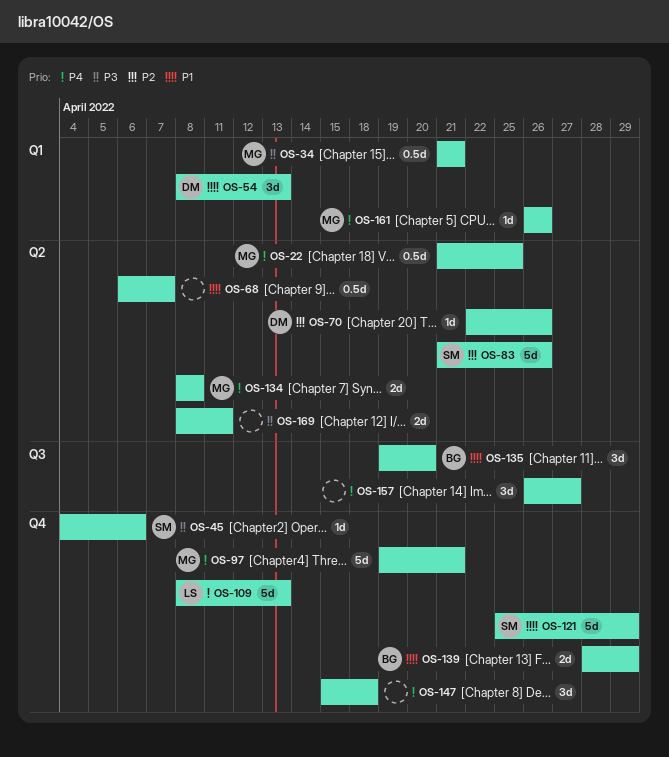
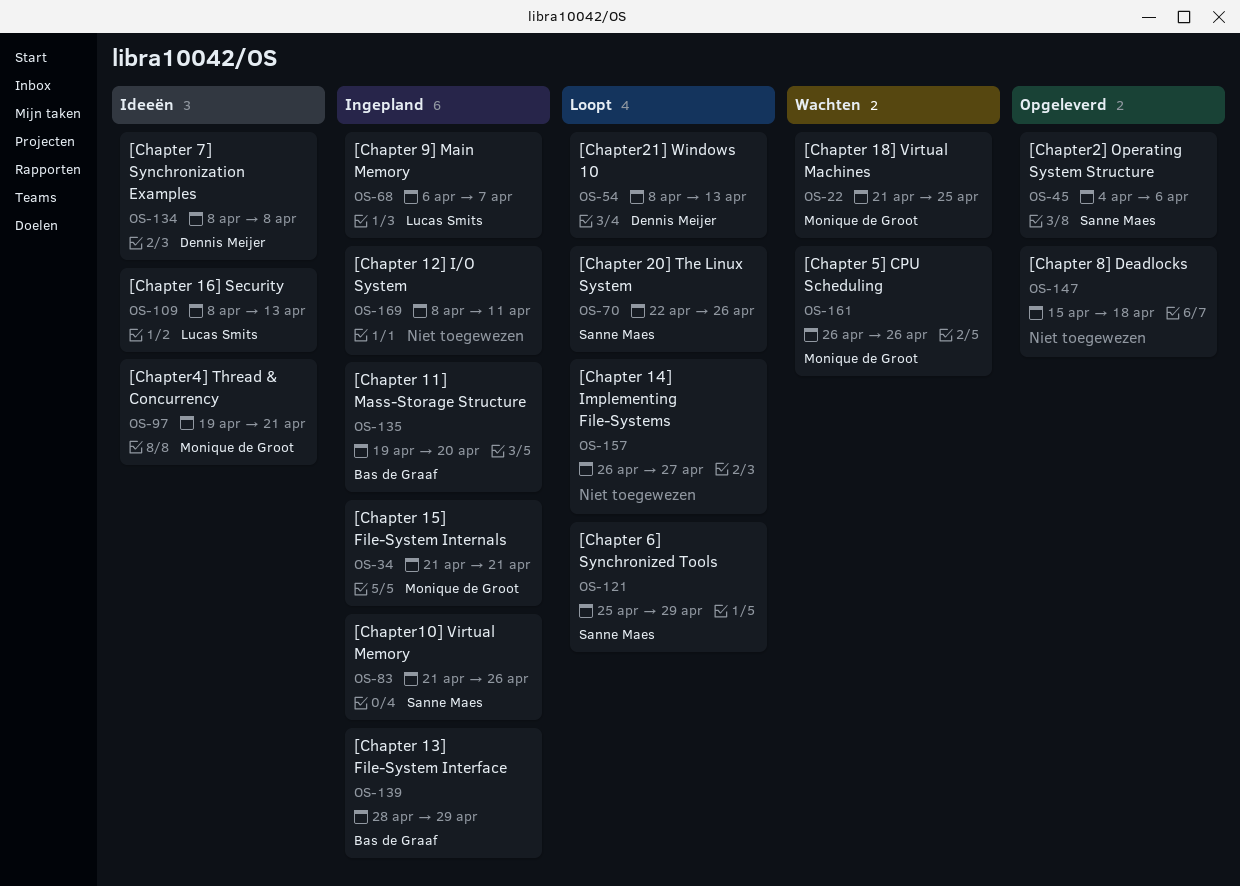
OS-68, owner: none -> Lucas Smits
OS-70, owner: Dennis Meijer -> Sanne Maes
OS-134, owner: Monique de Groot -> Dennis Meijer

